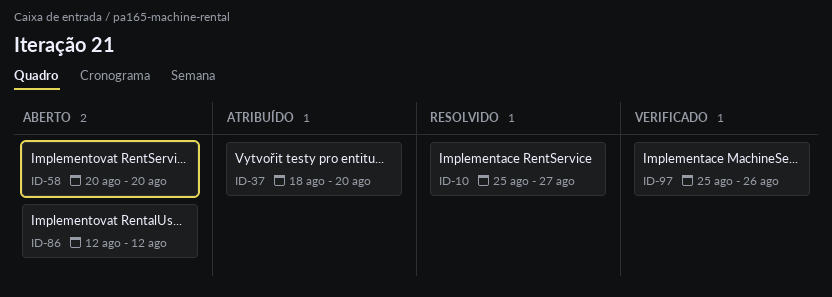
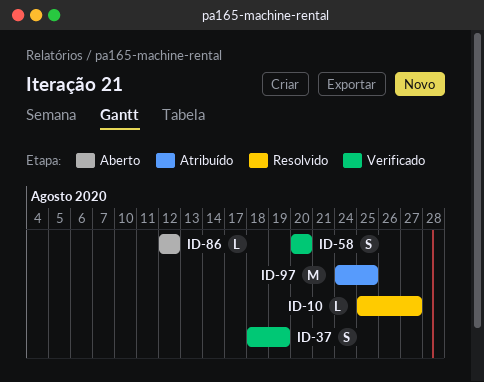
ID-37, status: Atribuído -> Verificado
ID-37, due: Aug 20 -> Aug 19
ID-58, status: Aberto -> Verificado
ID-97, status: Verificado -> Atribuído
ID-97, start: Aug 25 -> Aug 24
ID-97, due: Aug 26 -> Aug 25

